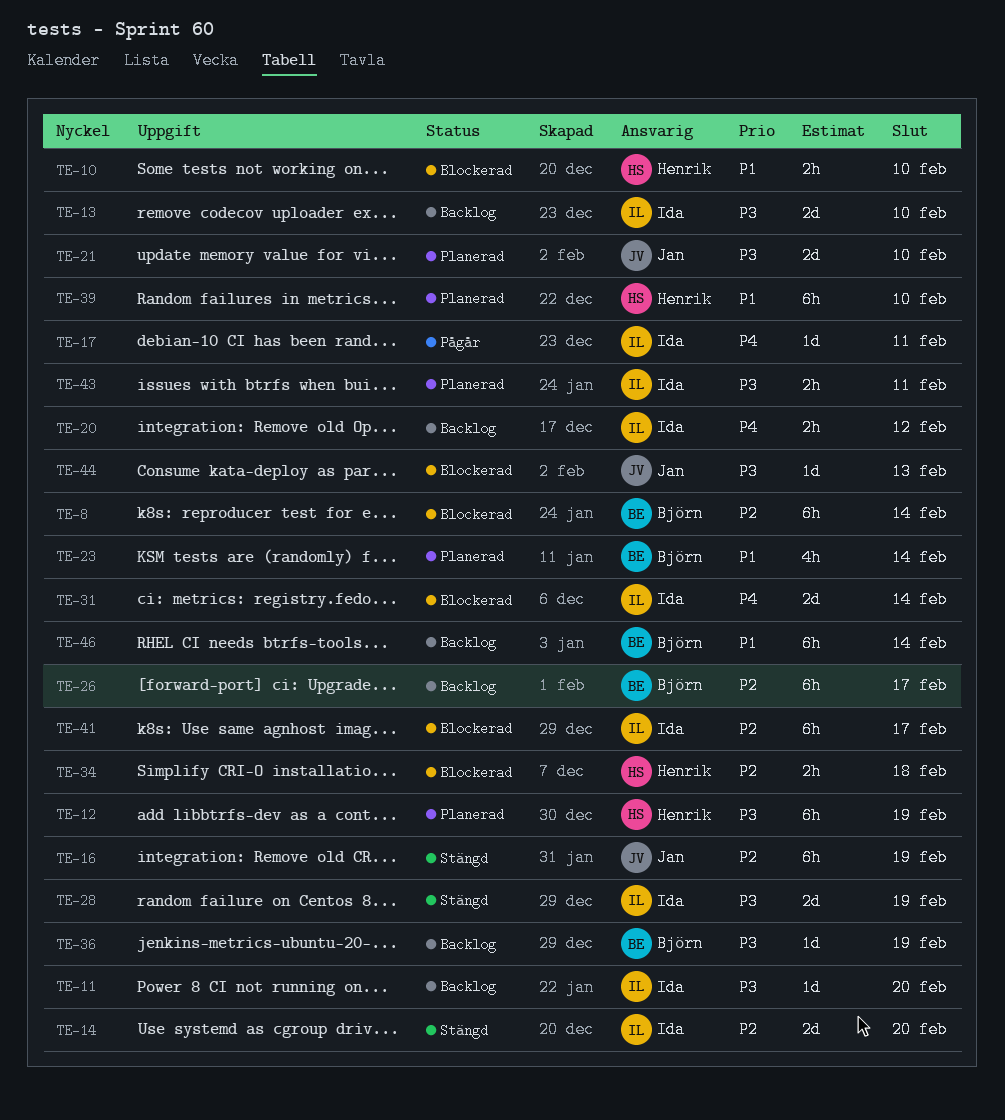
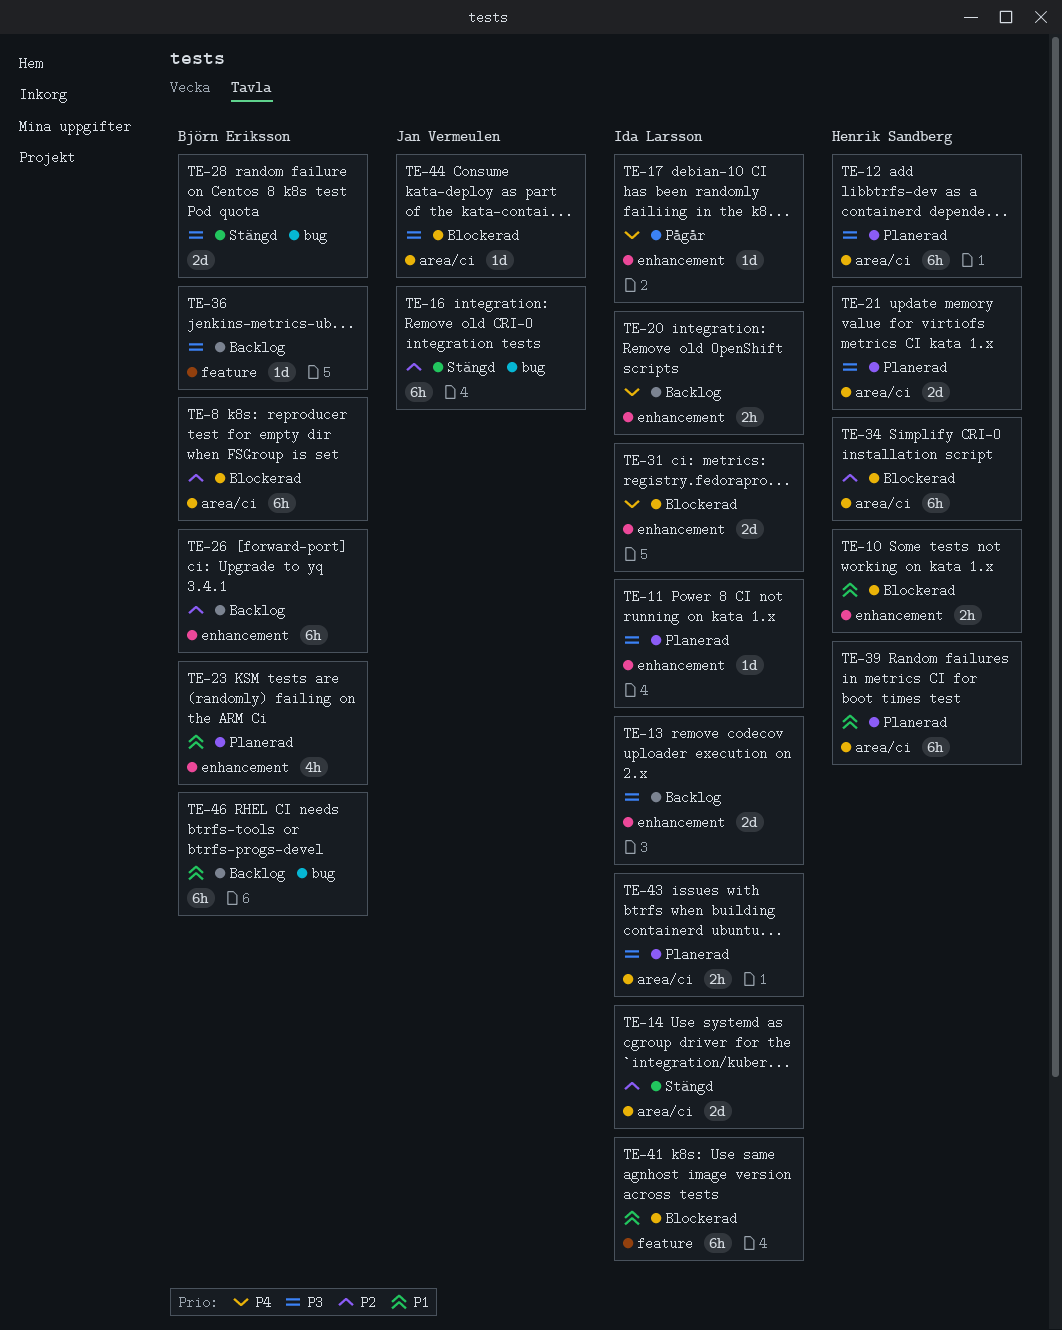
TE-11, status: Backlog -> Planerad
TE-21, owner: Jan Vermeulen -> Henrik Sandberg
TE-28, owner: Ida Larsson -> Björn Eriksson
TE-34, estimate: 2h -> 6h
TE-41, priority: P2 -> P1

